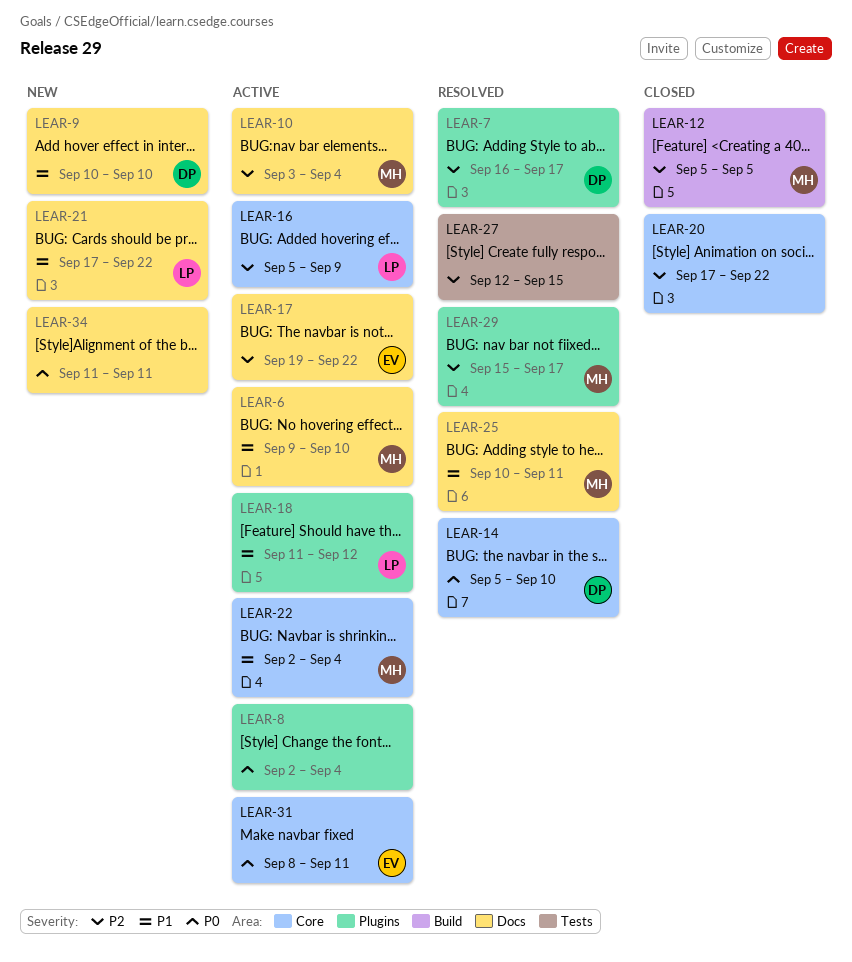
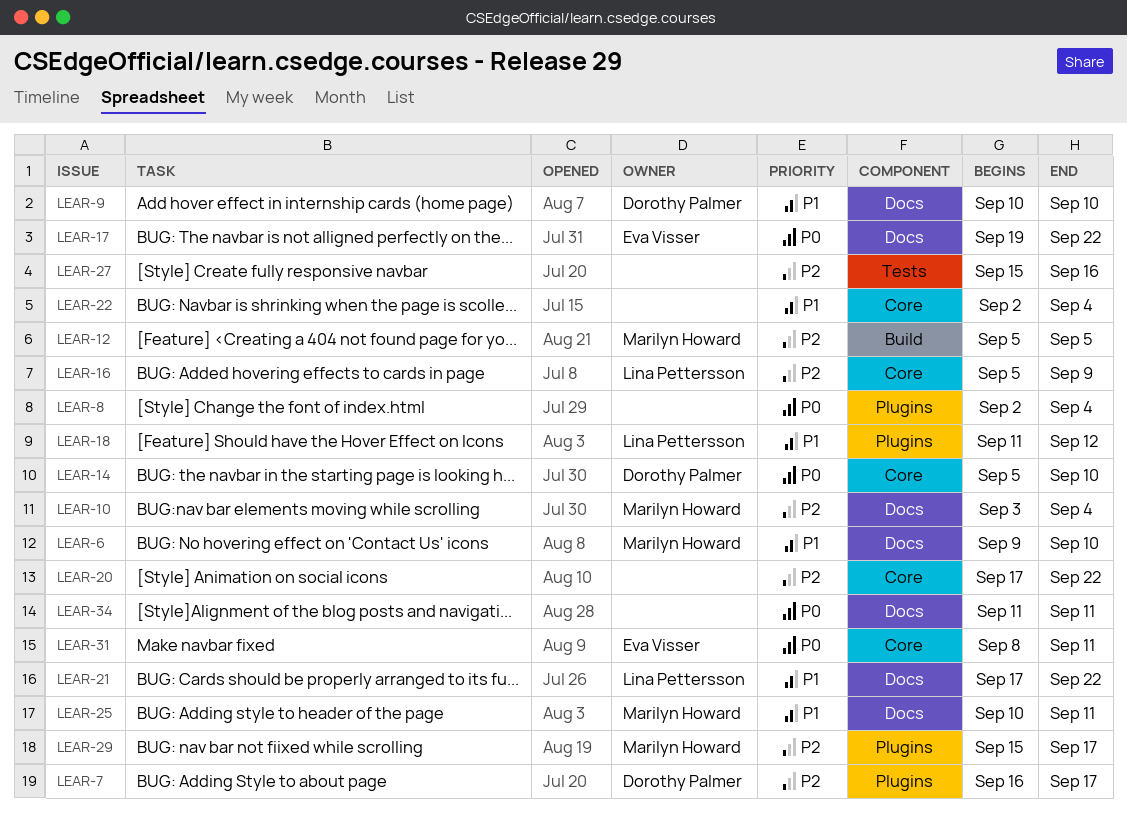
LEAR-17, priority: P2 -> P0
LEAR-22, owner: Marilyn Howard -> none
LEAR-27, start: Sep 12 -> Sep 15
LEAR-27, due: Sep 15 -> Sep 16

